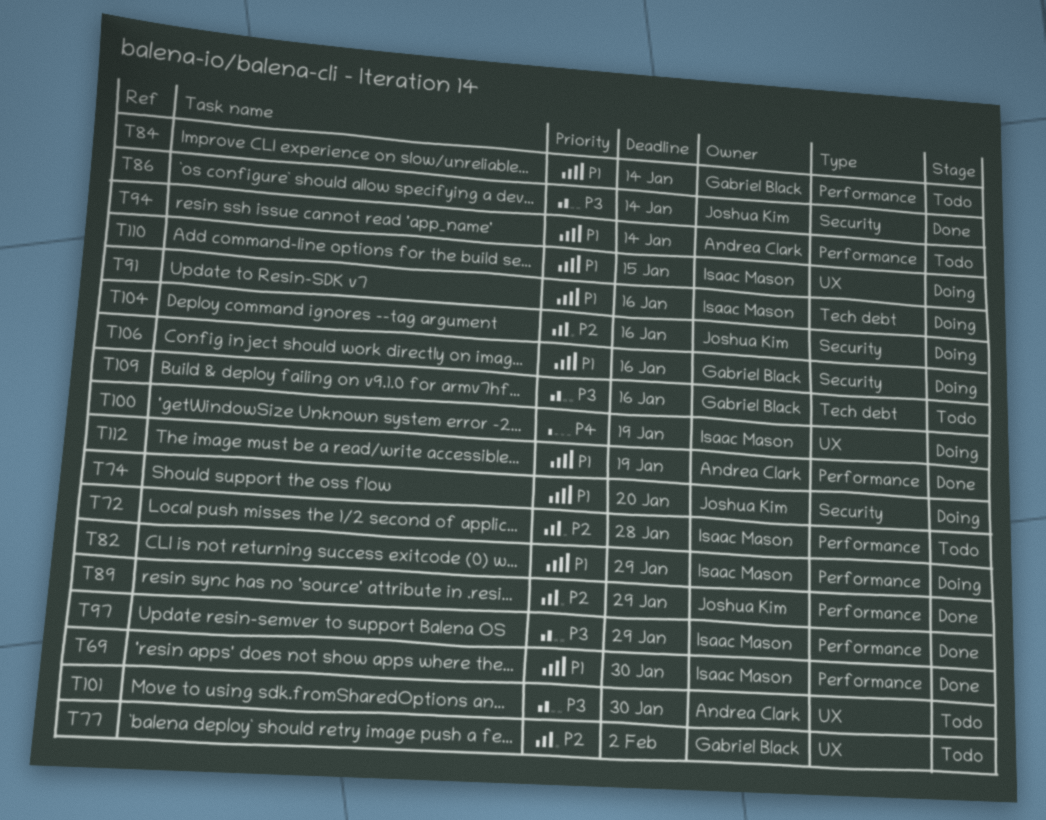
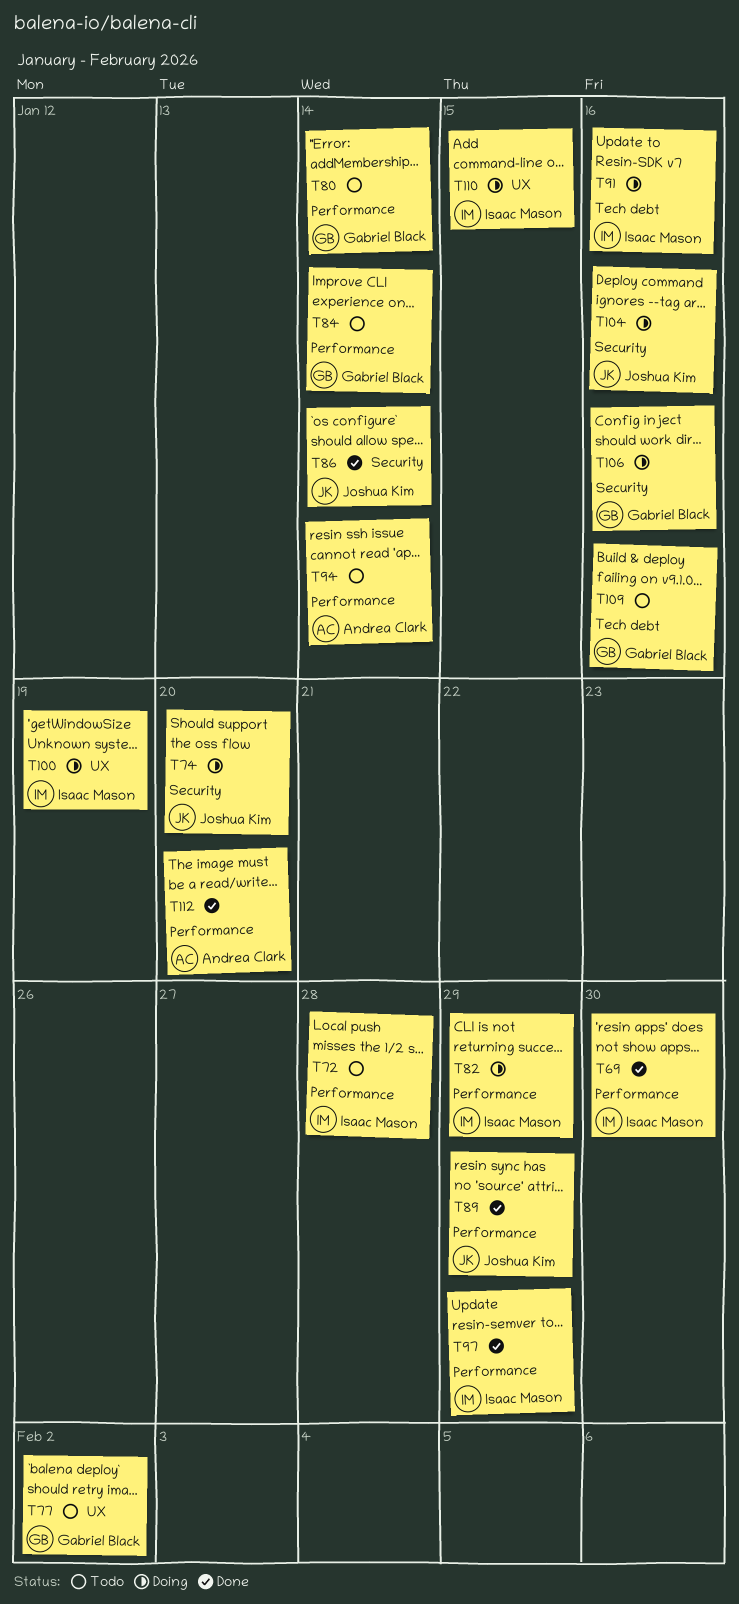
T80: none -> present
T101: present -> none
T112, due: Jan 19 -> Jan 20

